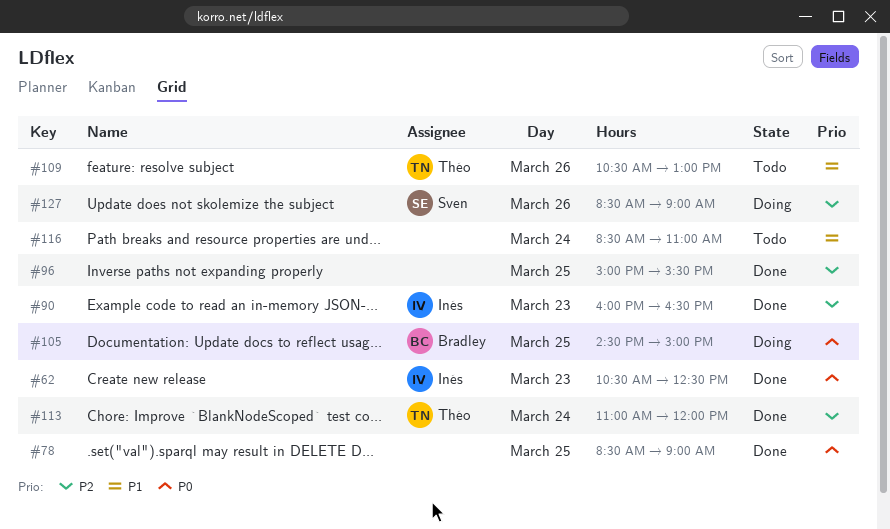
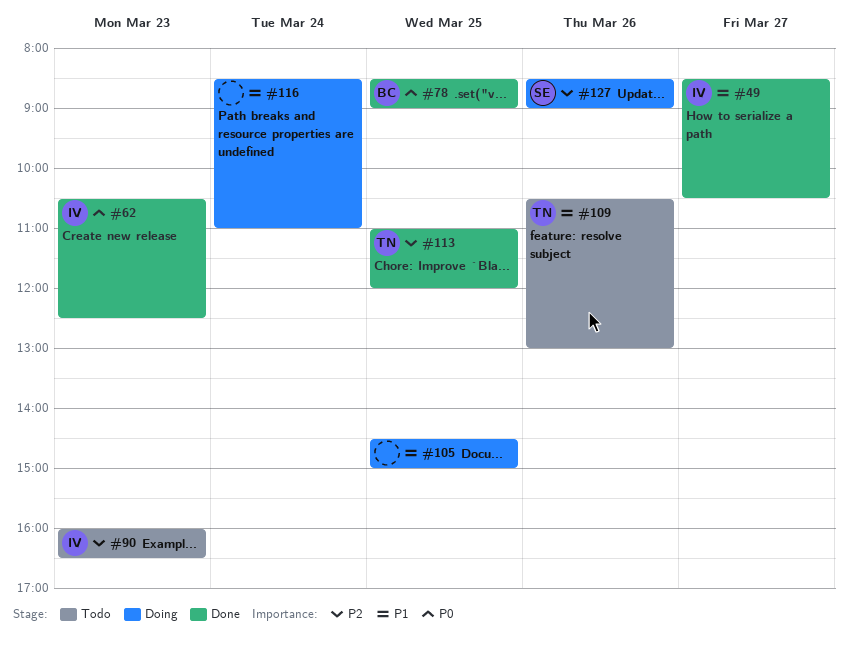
#49: none -> present
#78, owner: none -> Bradley
#90, status: Done -> Todo
#96: present -> none
#105, owner: Bradley -> none
#105, priority: P0 -> P1
#113, day: Mar 24 -> Mar 25
#116, status: Todo -> Doing

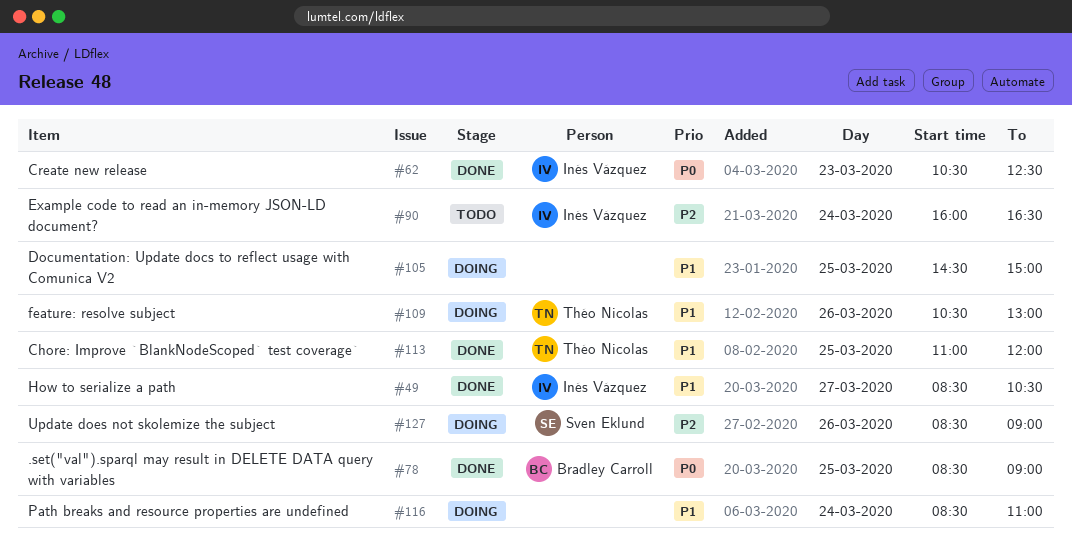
#90, day: Mar 23 -> Mar 24
#109, status: Todo -> Doing
#113, priority: P2 -> P1

